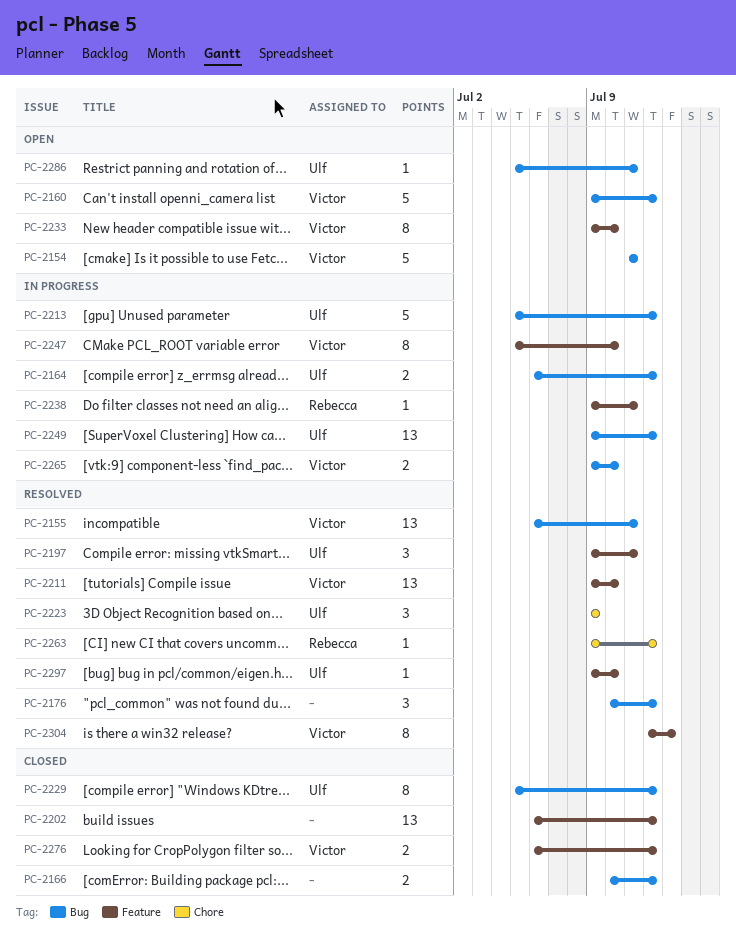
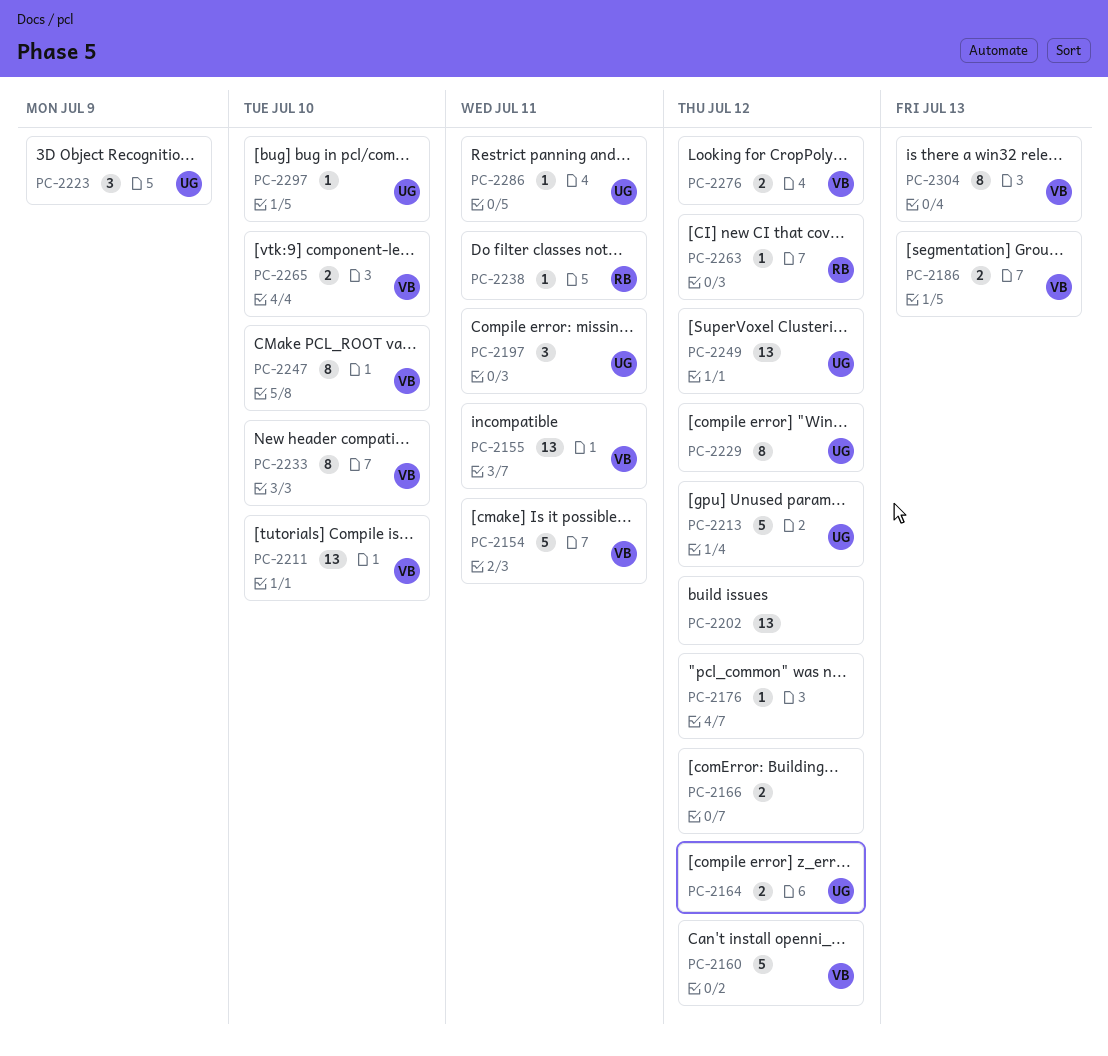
PC-2176, estimate: 3 -> 1
PC-2186: none -> present

